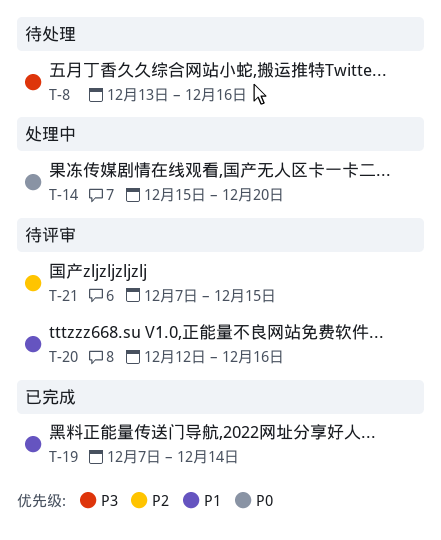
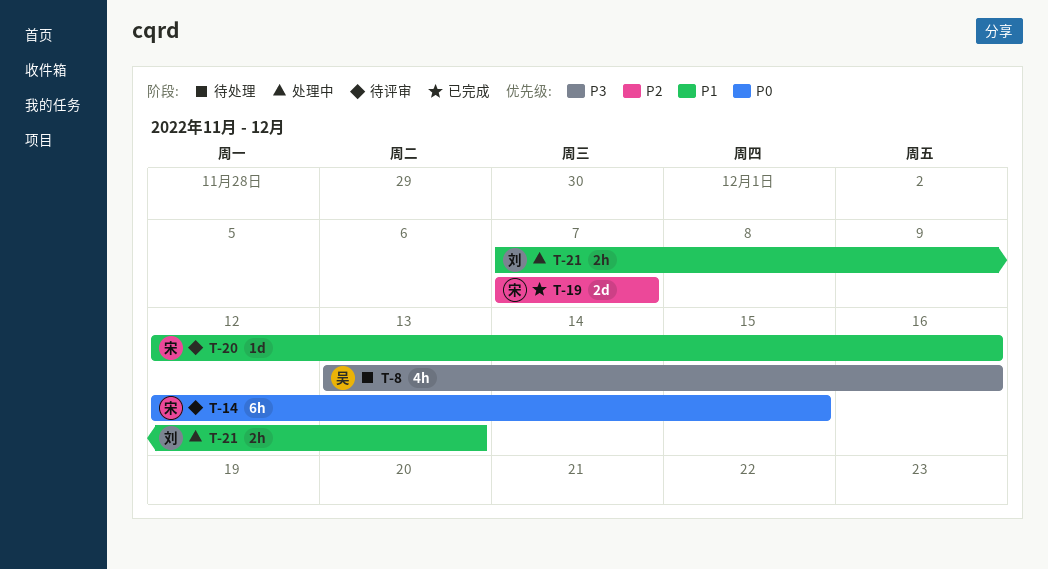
T-14, status: 处理中 -> 待评审
T-14, start: Dec 15 -> Dec 12
T-14, due: Dec 20 -> Dec 15
T-19, priority: P1 -> P2
T-19, due: Dec 14 -> Dec 7
T-21, status: 待评审 -> 处理中
T-21, priority: P2 -> P1
T-21, due: Dec 15 -> Dec 13

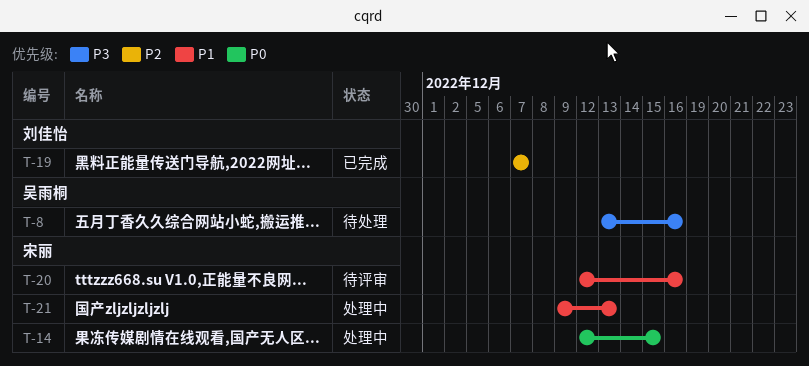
T-14, status: 待评审 -> 处理中
T-19, owner: 宋丽 -> 刘佳怡
T-21, owner: 刘佳怡 -> 宋丽
T-21, start: Dec 7 -> Dec 9

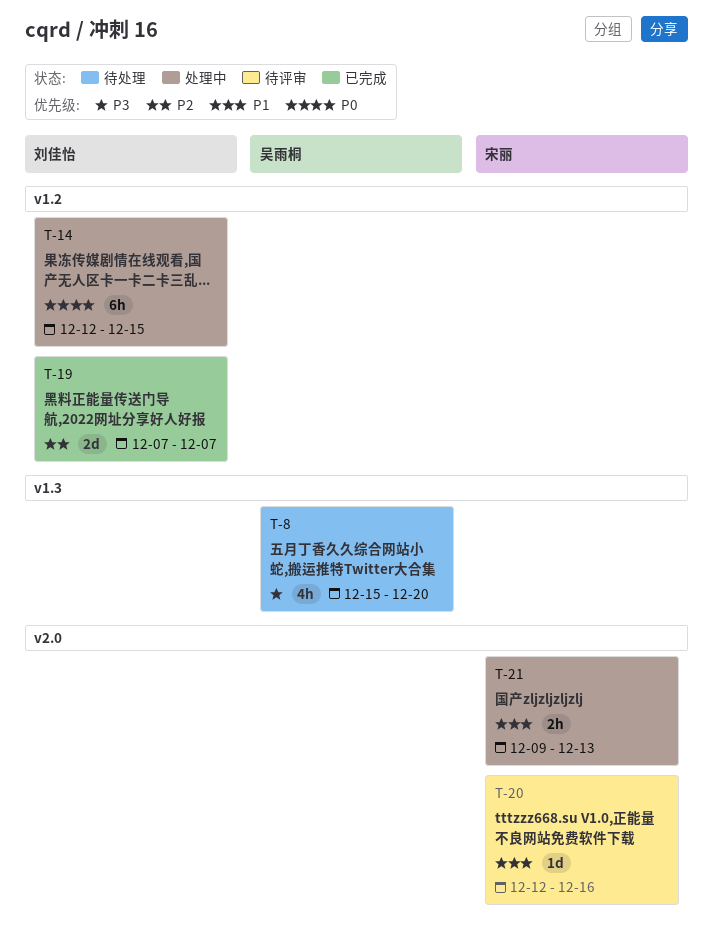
T-8, start: Dec 13 -> Dec 15
T-8, due: Dec 16 -> Dec 20
T-14, owner: 宋丽 -> 刘佳怡

